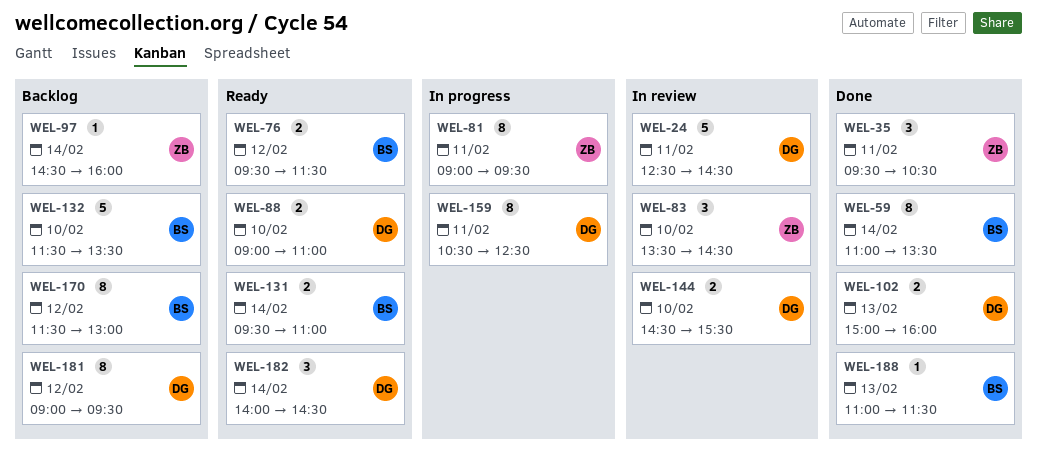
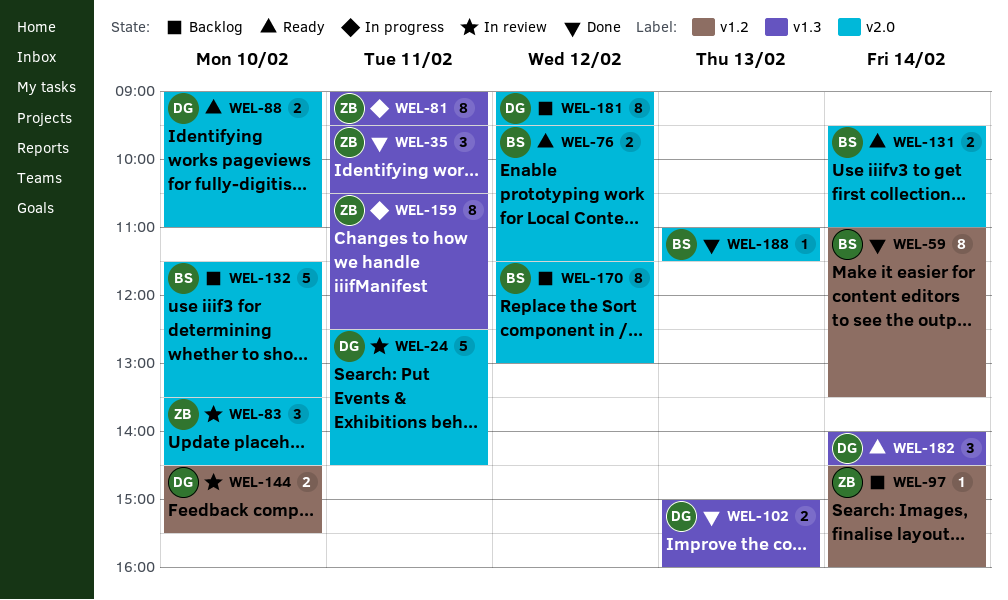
WEL-159, owner: DG -> ZB

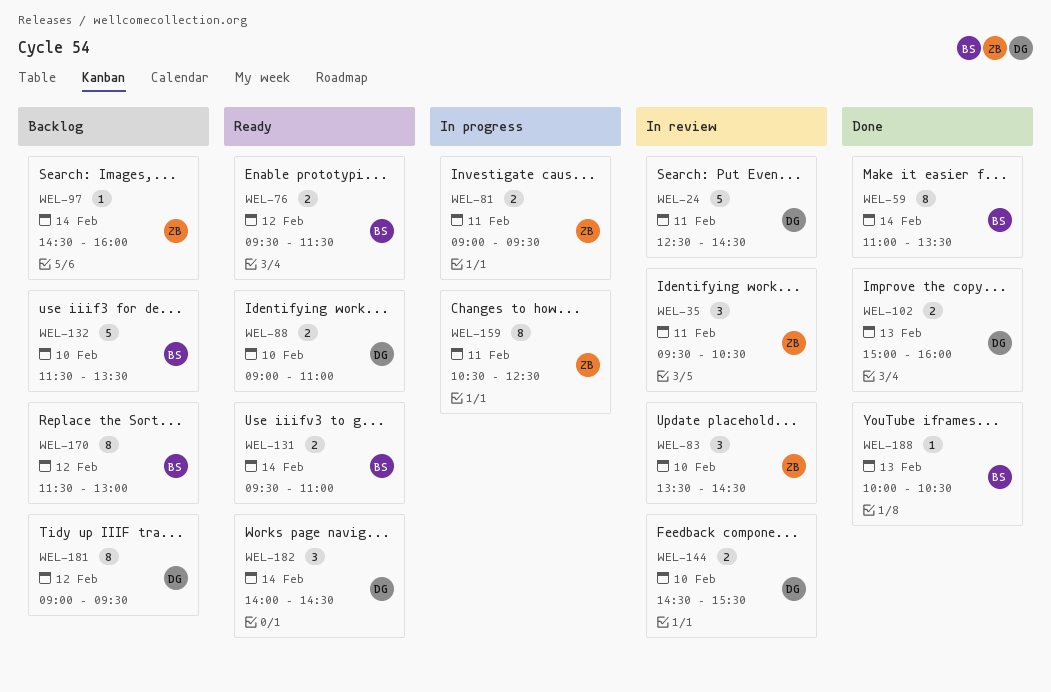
WEL-35, status: Done -> In review
WEL-81, estimate: 8 -> 2
WEL-188, begins: 11:00 -> 10:00
WEL-188, ends: 11:30 -> 10:30

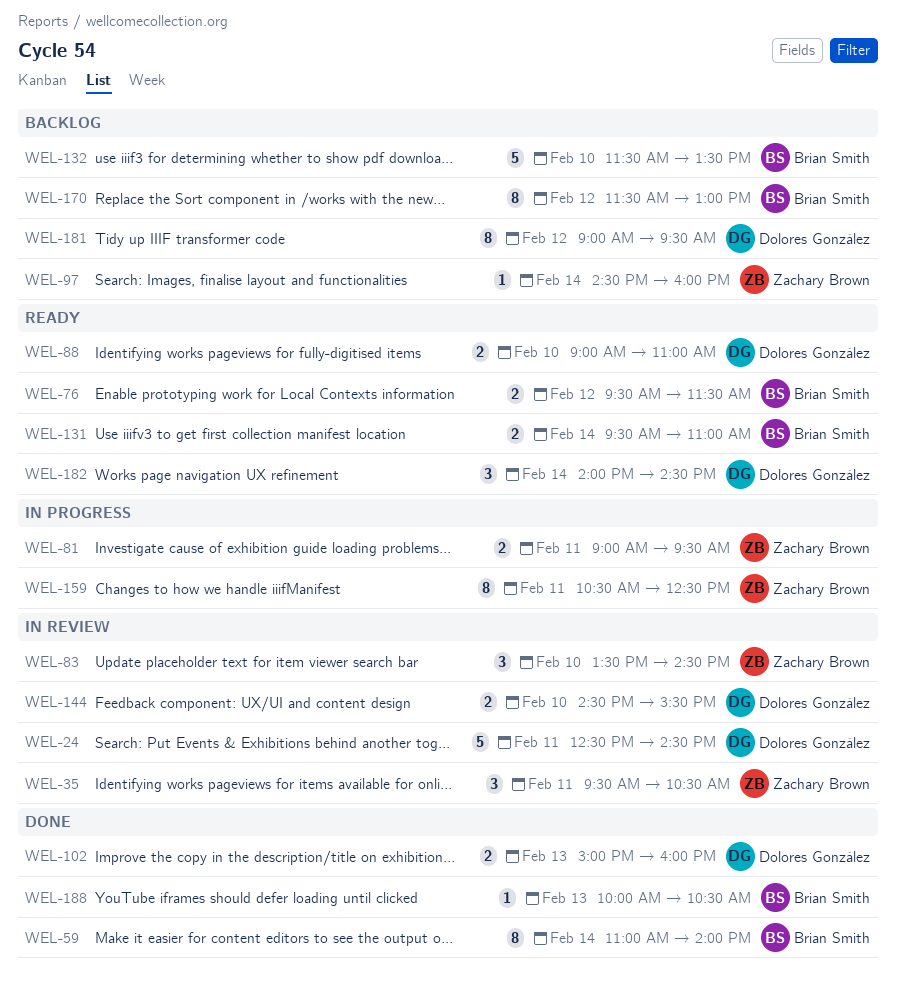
WEL-59, ends: 13:30 -> 14:00

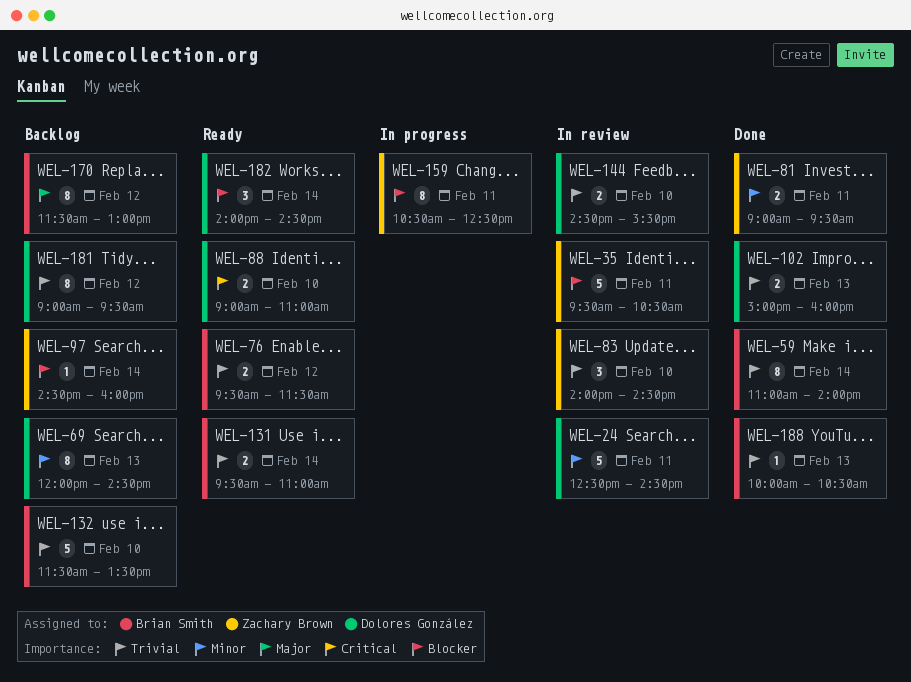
WEL-35, estimate: 3 -> 5
WEL-69: none -> present
WEL-81, status: In progress -> Done
WEL-83, begins: 13:30 -> 14:00

